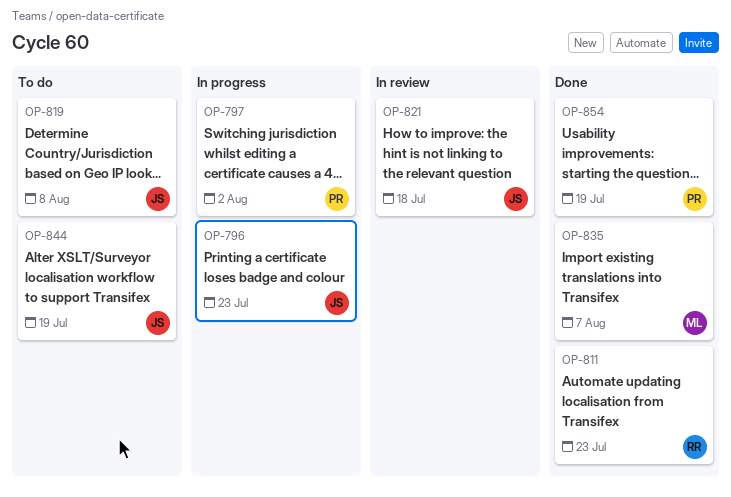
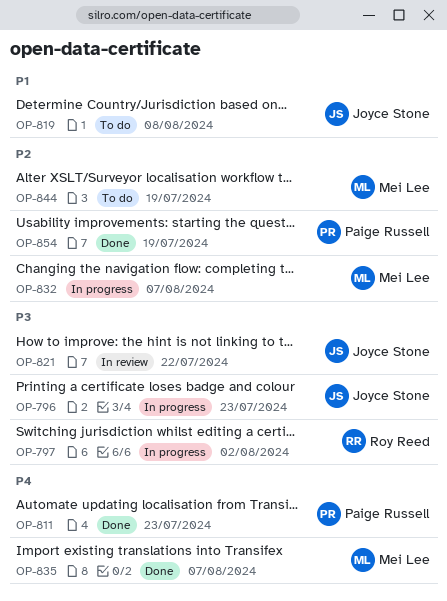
OP-797, owner: Paige Russell -> Roy Reed
OP-811, owner: Roy Reed -> Paige Russell
OP-821, due: Jul 18 -> Jul 22
OP-832: none -> present
OP-844, owner: Joyce Stone -> Mei Lee

